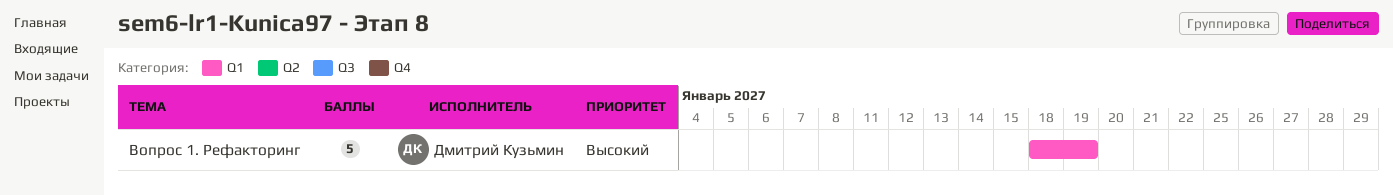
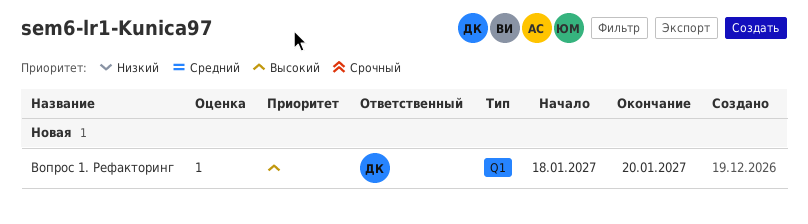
Вопрос 1. Рефакторинг, estimate: 5 -> 1
Вопрос 1. Рефакторинг, due: Jan 19 -> Jan 20

